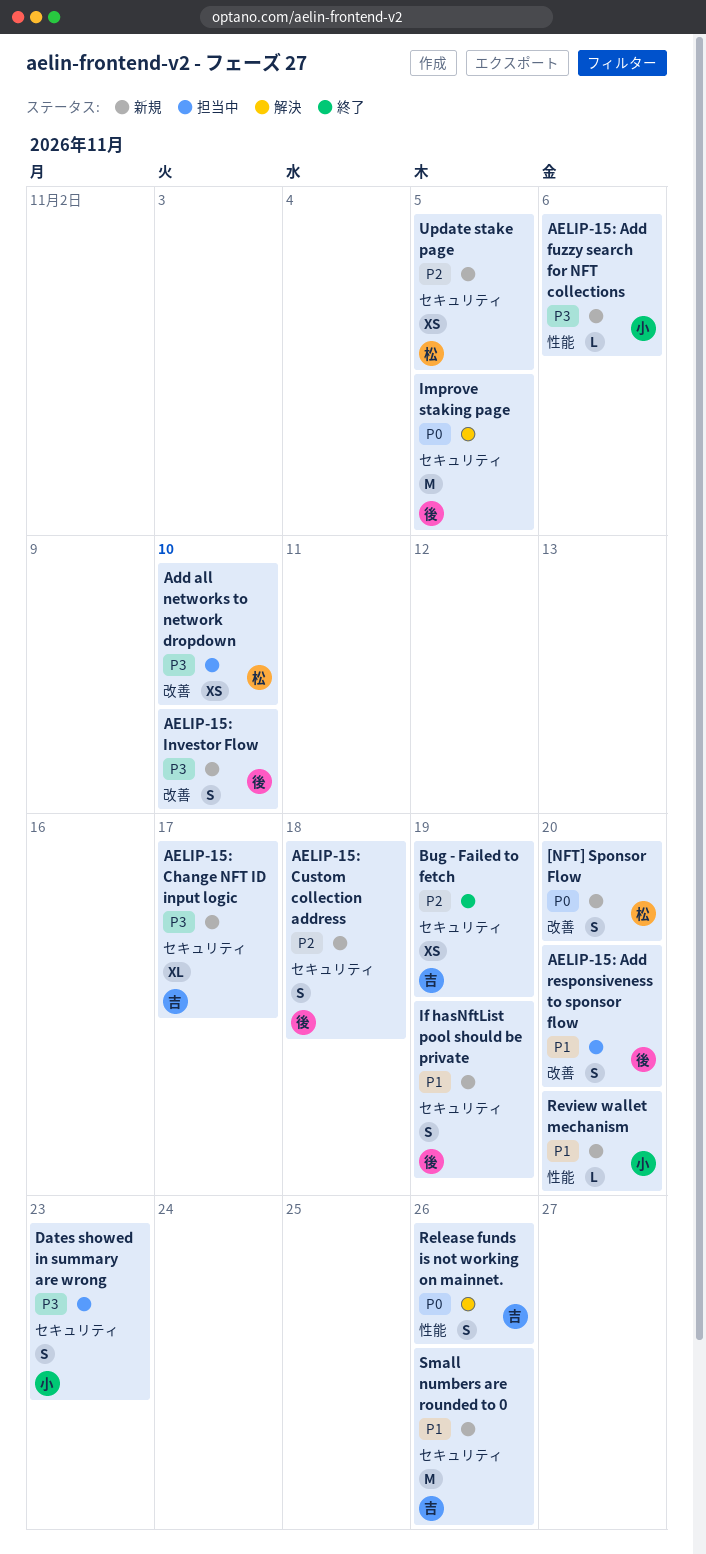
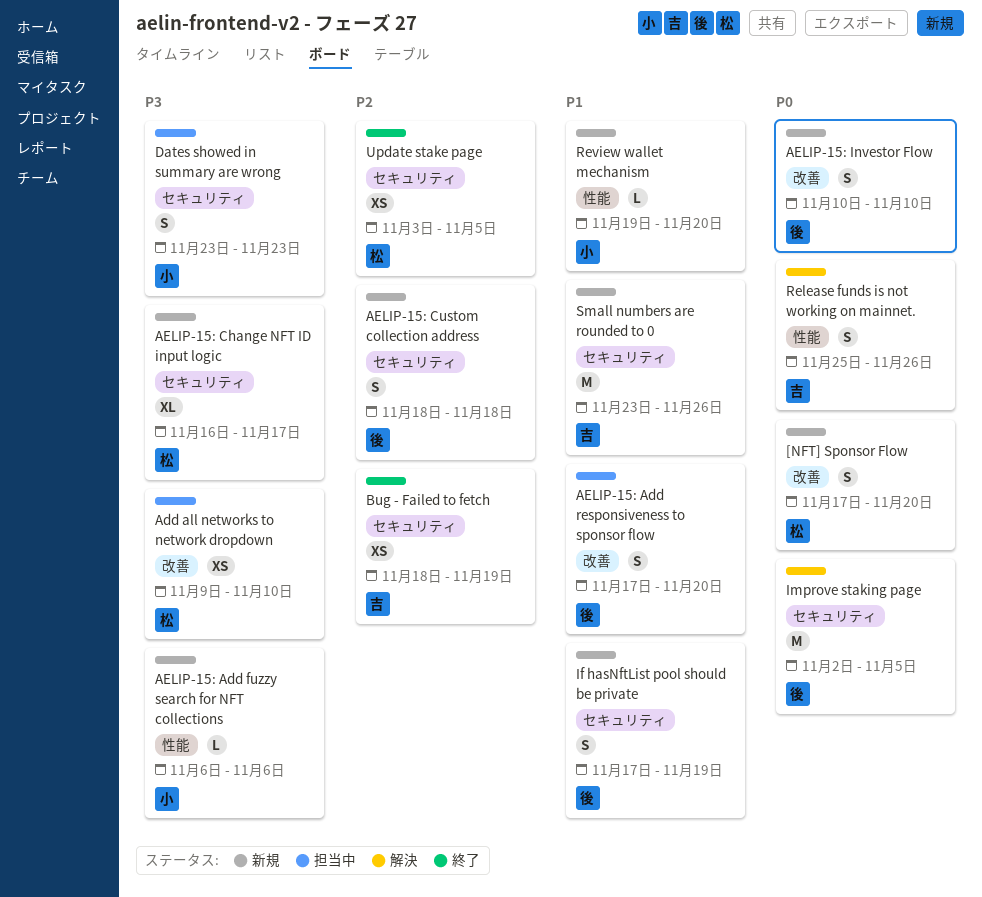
AELIP-15: Change NFT ID input logic, owner: 吉 -> 松
AELIP-15: Investor Flow, priority: P3 -> P0
Update stake page, status: 新規 -> 終了

